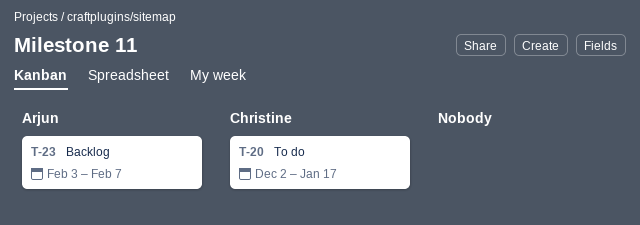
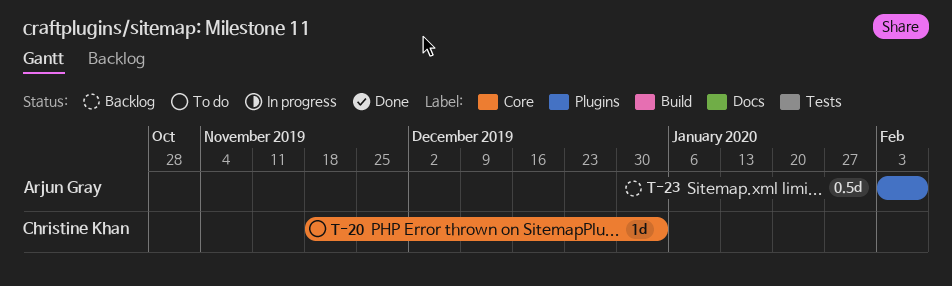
T-20, start: Dec 2 -> Nov 18
T-20, due: Jan 17 -> Jan 3

